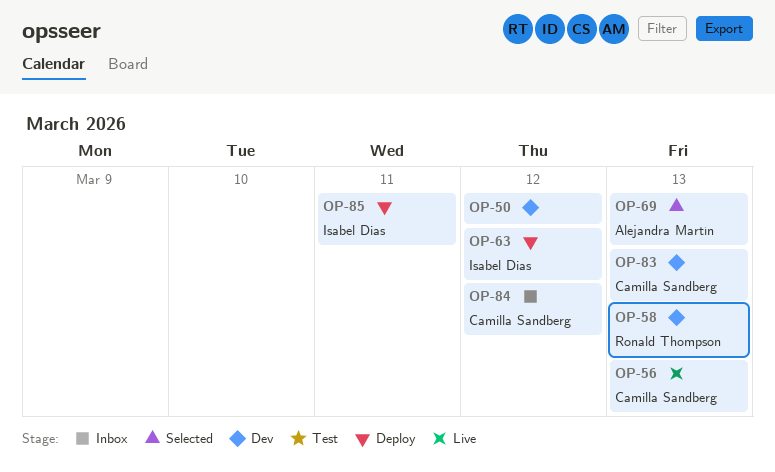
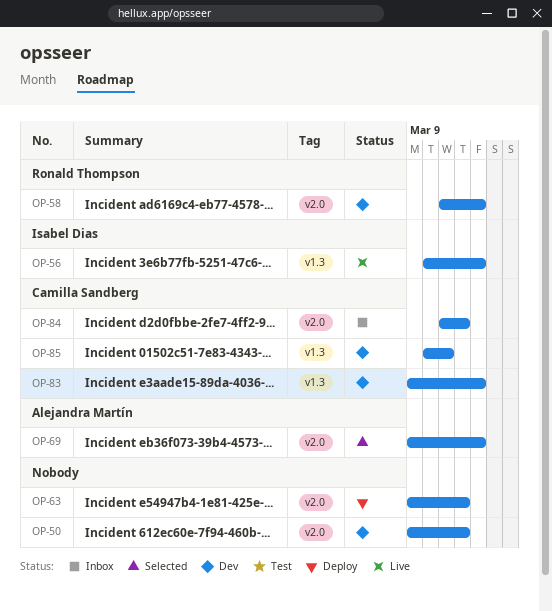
OP-56, owner: Camilla Sandberg -> Isabel Dias
OP-63, owner: Isabel Dias -> none
OP-85, status: Deploy -> Dev
OP-85, owner: Isabel Dias -> Camilla Sandberg

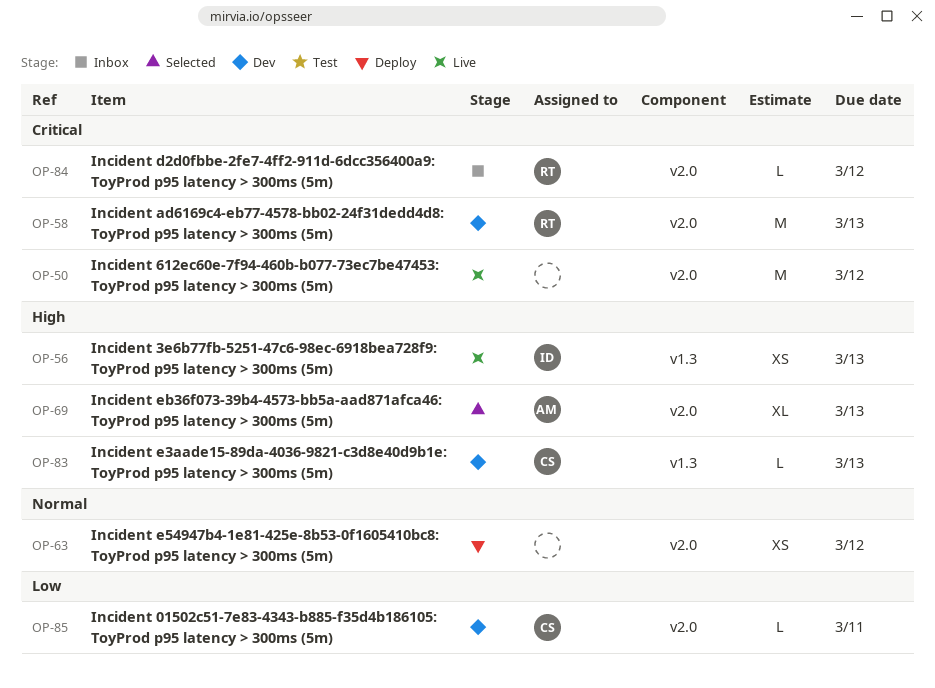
OP-50, status: Dev -> Live
OP-84, owner: Camilla Sandberg -> Ronald Thompson
OP-85, label: v1.3 -> v2.0

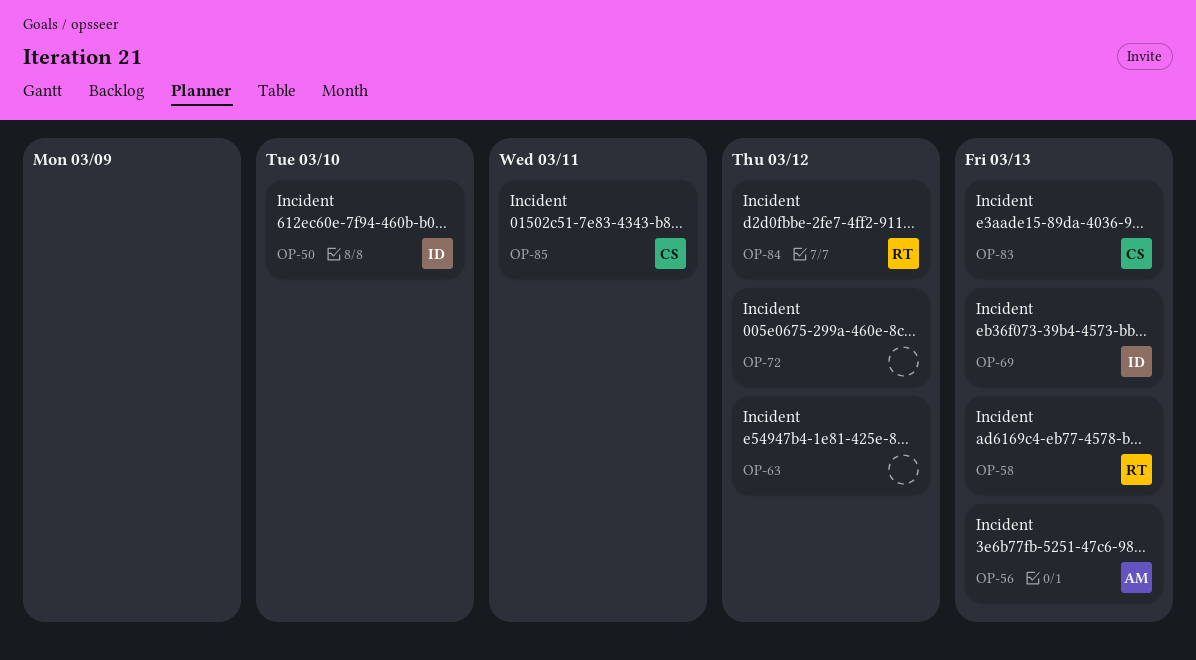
OP-50, owner: none -> ID
OP-50, due: Mar 12 -> Mar 10
OP-56, owner: ID -> AM
OP-69, owner: AM -> ID
OP-72: none -> present

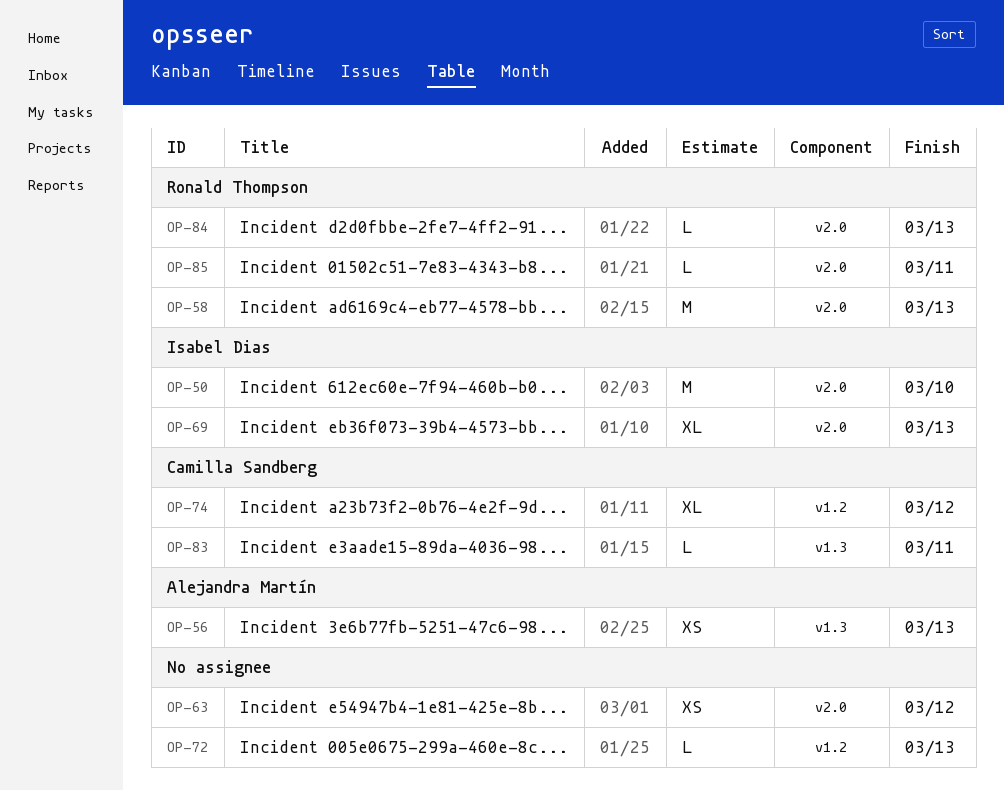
OP-72, due: Mar 12 -> Mar 13
OP-74: none -> present
OP-83, due: Mar 13 -> Mar 11
OP-84, due: Mar 12 -> Mar 13
OP-85, owner: Camilla Sandberg -> Ronald Thompson

